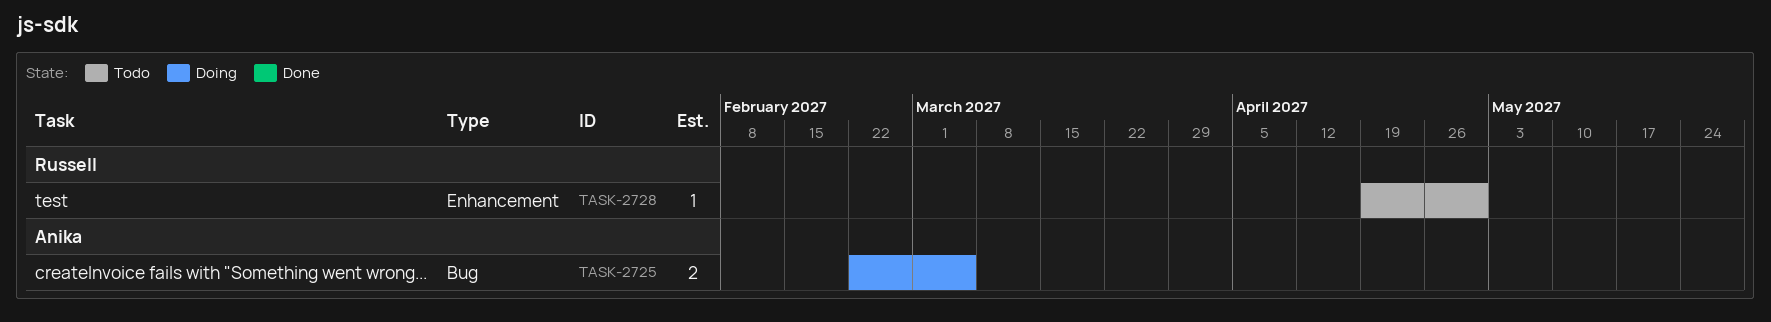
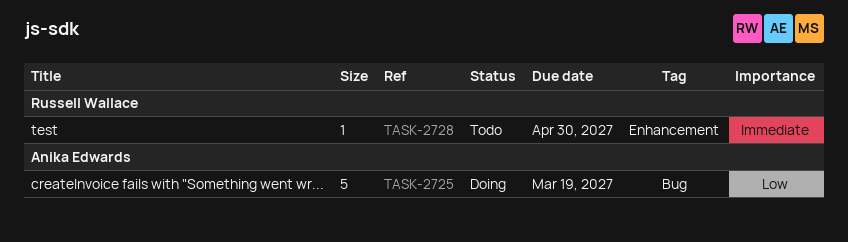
TASK-2725, estimate: 2 -> 5
TASK-2725, due: Mar 5 -> Mar 19

